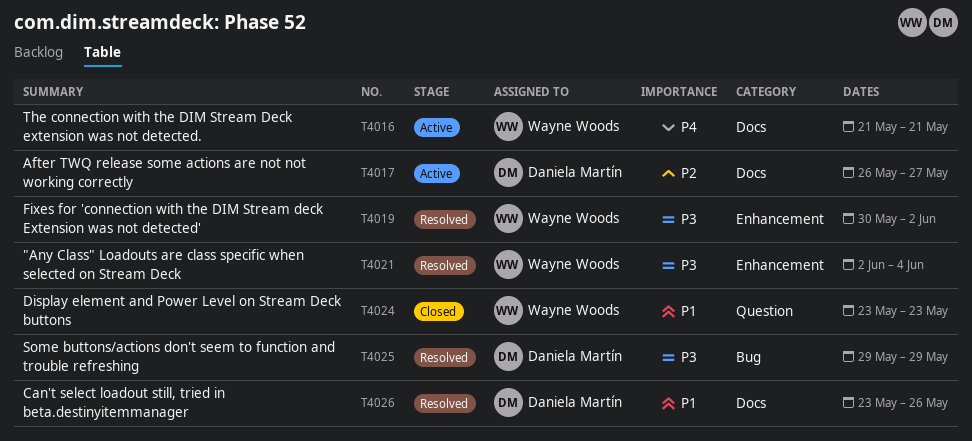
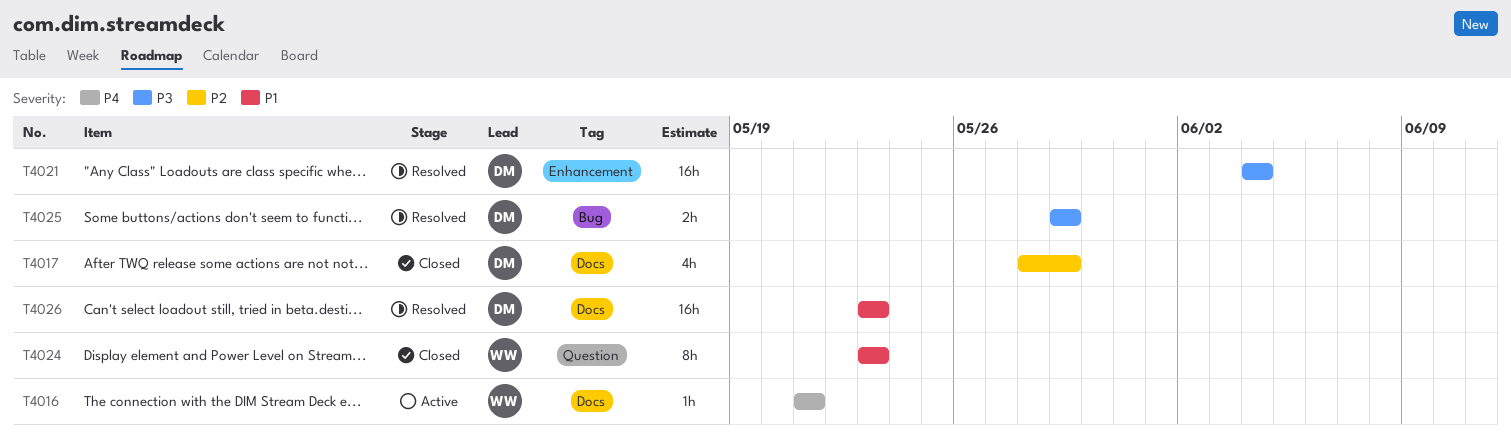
T4017, status: Active -> Closed
T4017, start: May 26 -> May 28
T4017, due: May 27 -> May 29
T4019: present -> none
T4021, owner: Wayne Woods -> Daniela Martín
T4021, start: Jun 2 -> Jun 4
T4026, due: May 26 -> May 23

